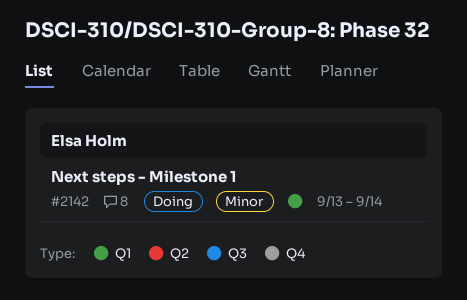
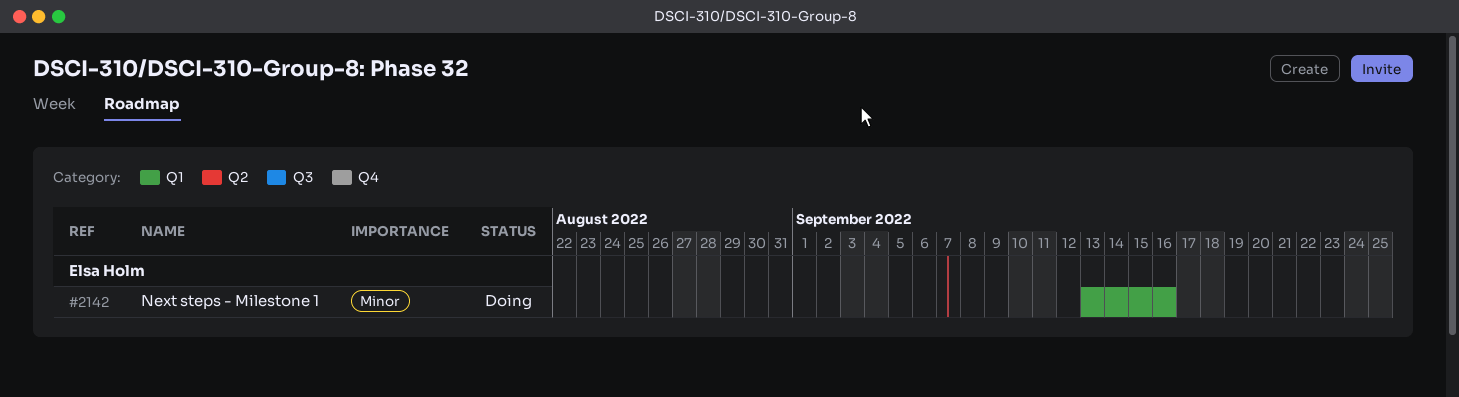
#2142, due: Sep 14 -> Sep 16

